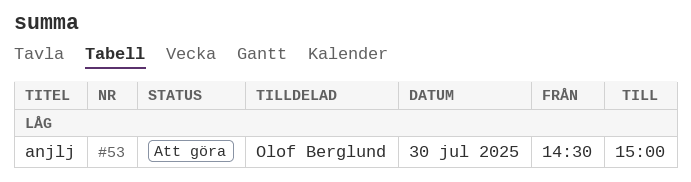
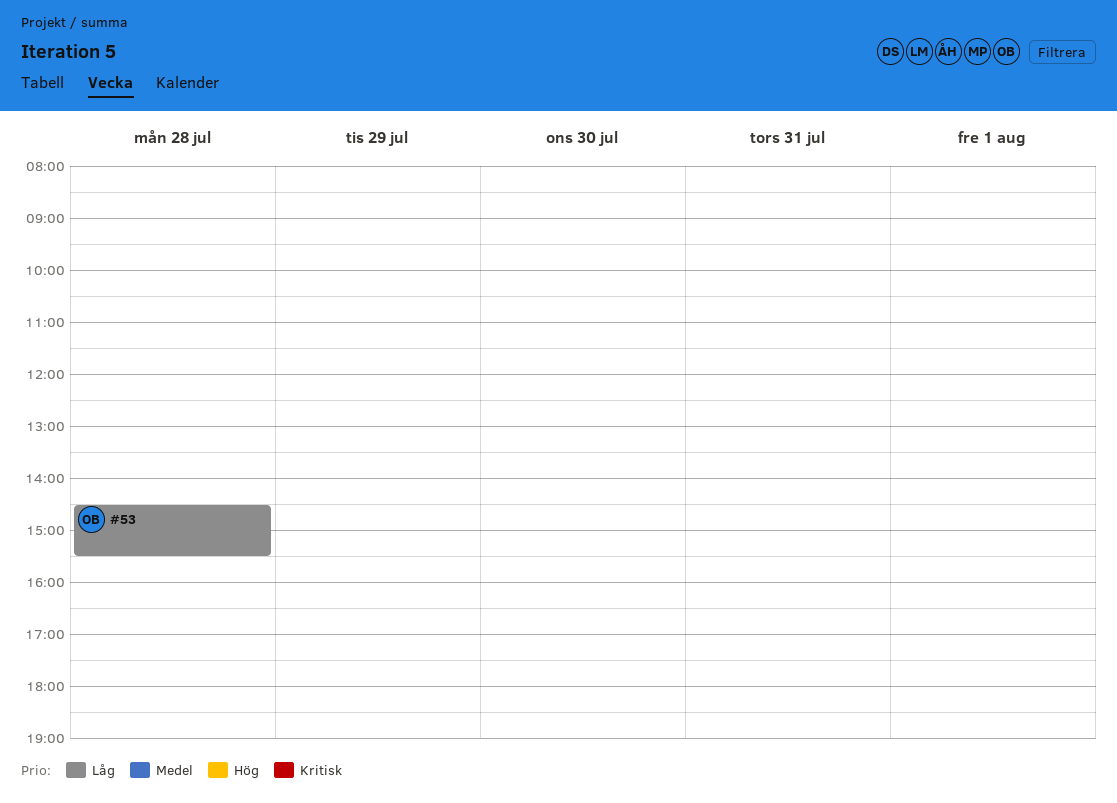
#53, day: Jul 30 -> Jul 28
#53, ends: 15:00 -> 15:30

